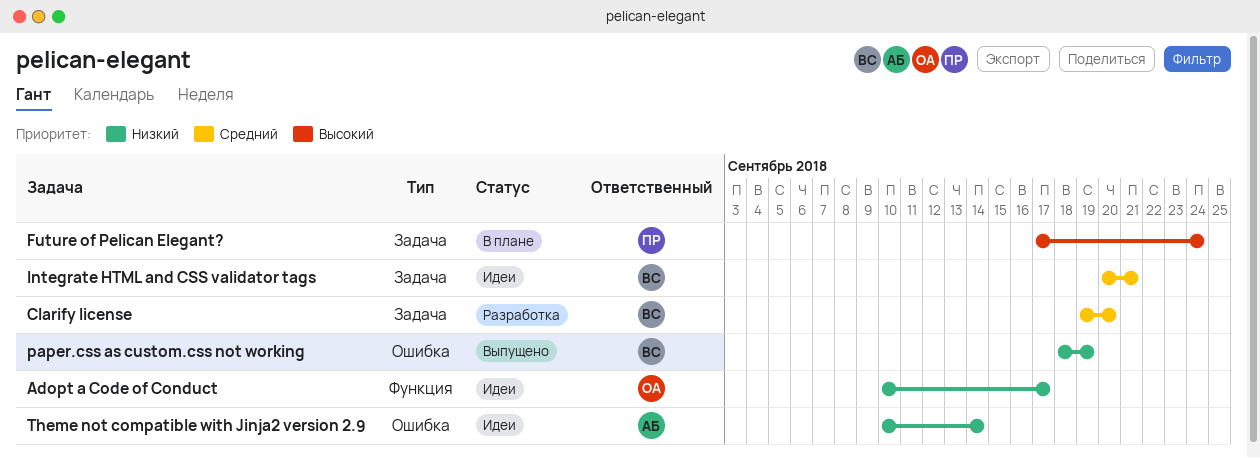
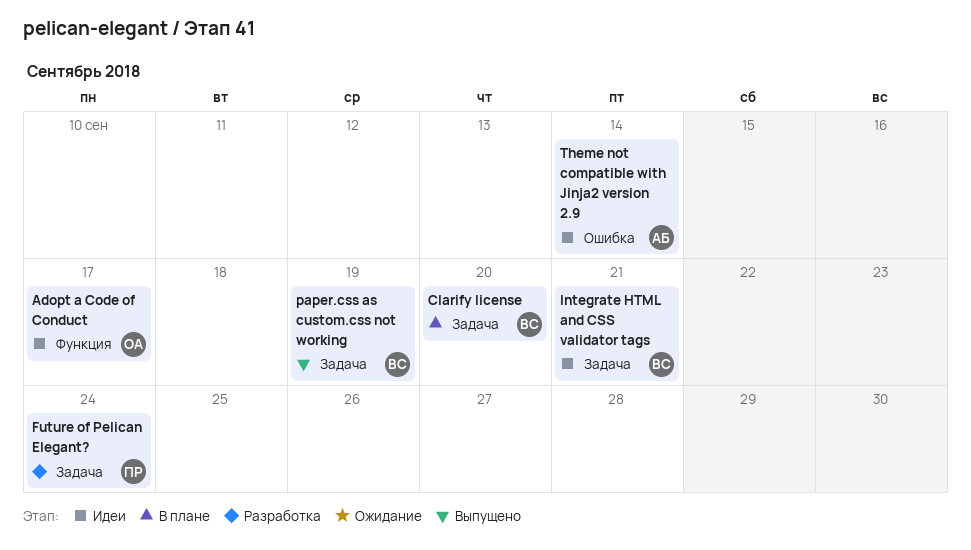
Clarify license, status: Разработка -> В плане
Future of Pelican Elegant?, status: В плане -> Разработка
paper.css as custom.css not working, label: Ошибка -> Задача

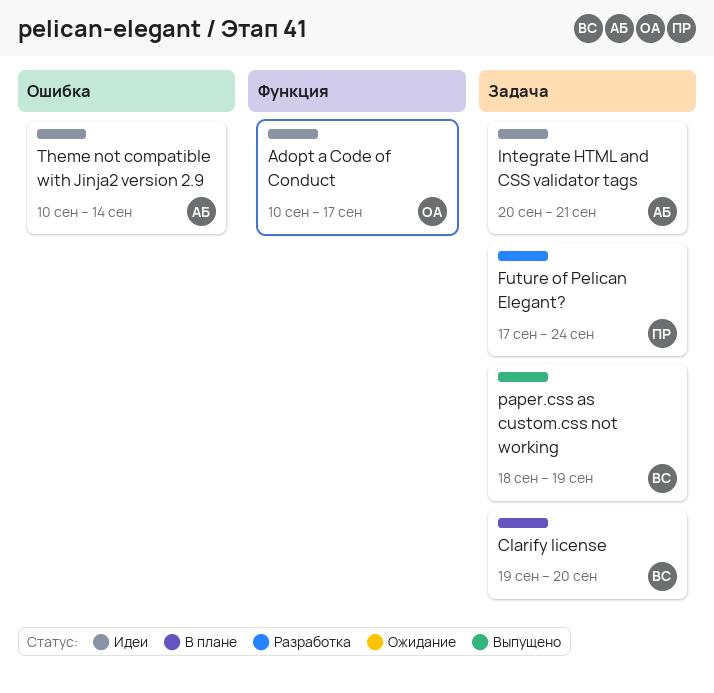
Integrate HTML and CSS validator tags, owner: ВС -> АБ

